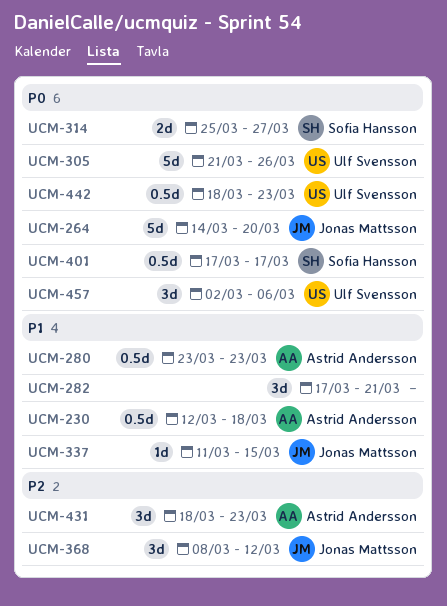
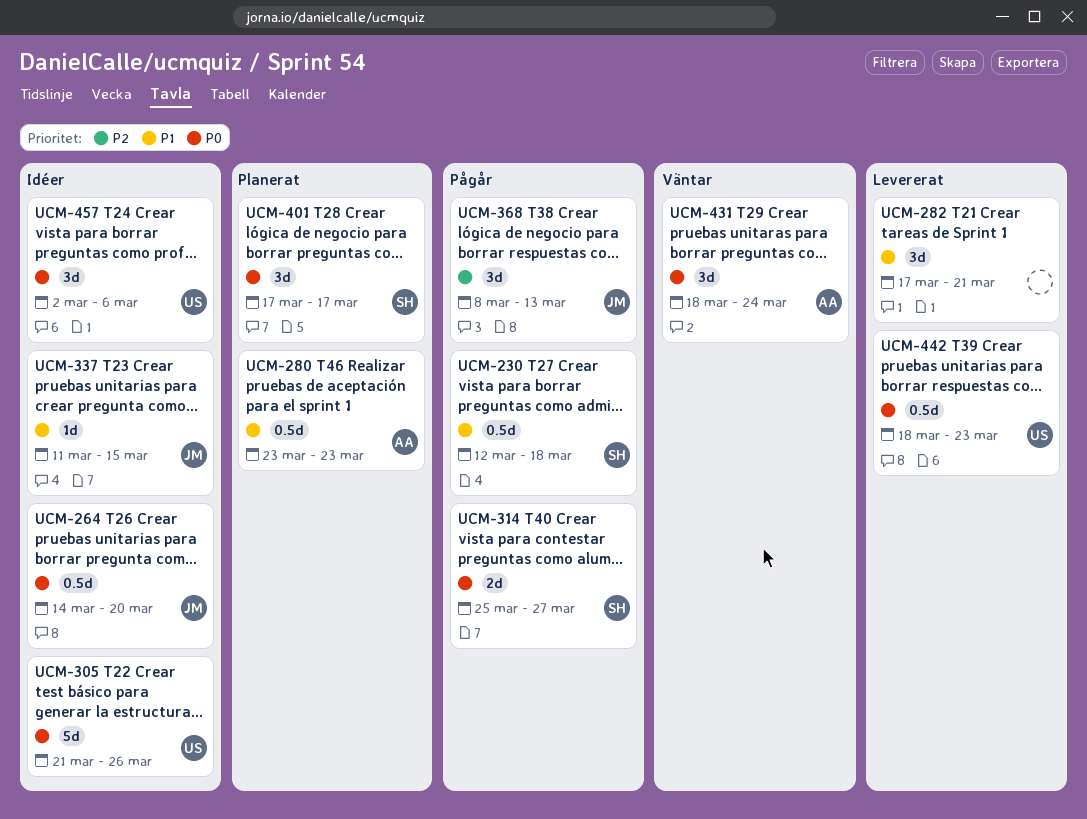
UCM-230, owner: Astrid Andersson -> Sofia Hansson
UCM-264, estimate: 5d -> 0.5d
UCM-368, due: Mar 12 -> Mar 13
UCM-401, estimate: 0.5d -> 3d
UCM-431, priority: P2 -> P0
UCM-431, due: Mar 23 -> Mar 24

